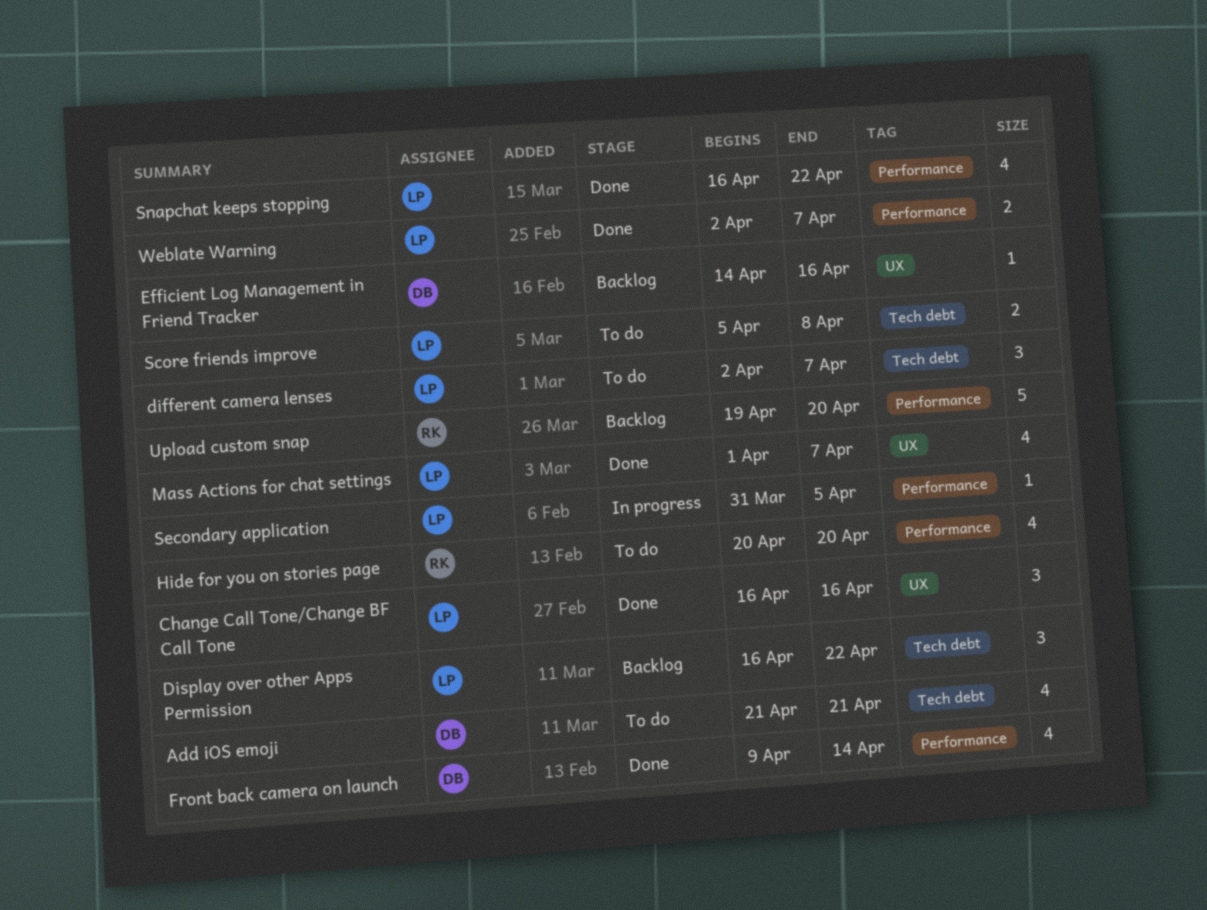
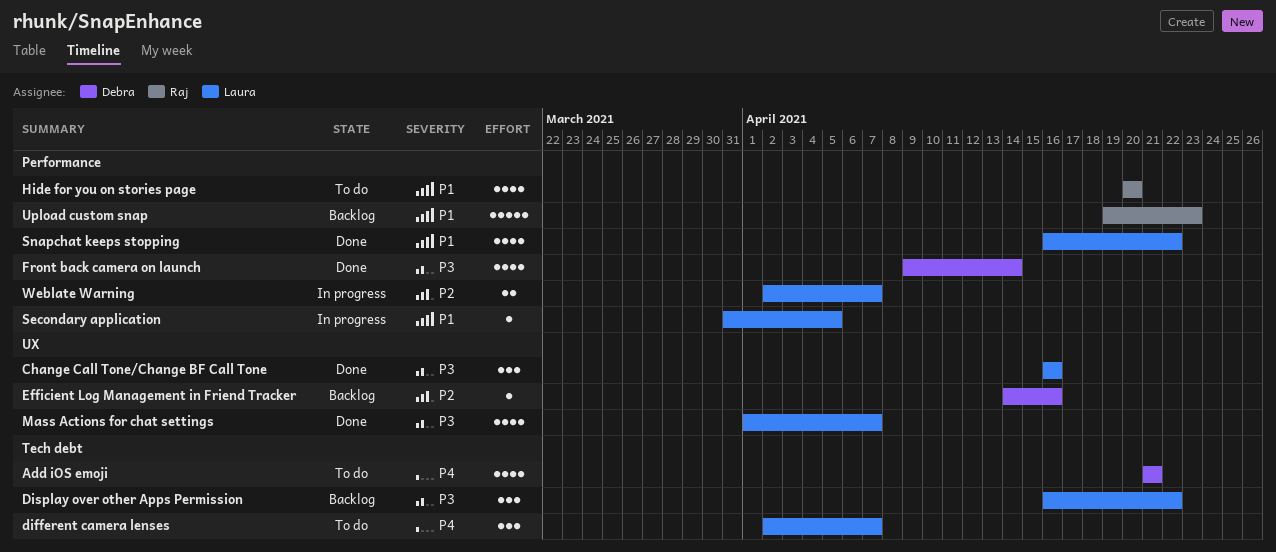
Score friends improve: present -> none
Upload custom snap, due: Apr 20 -> Apr 23
Weblate Warning, status: Done -> In progress

